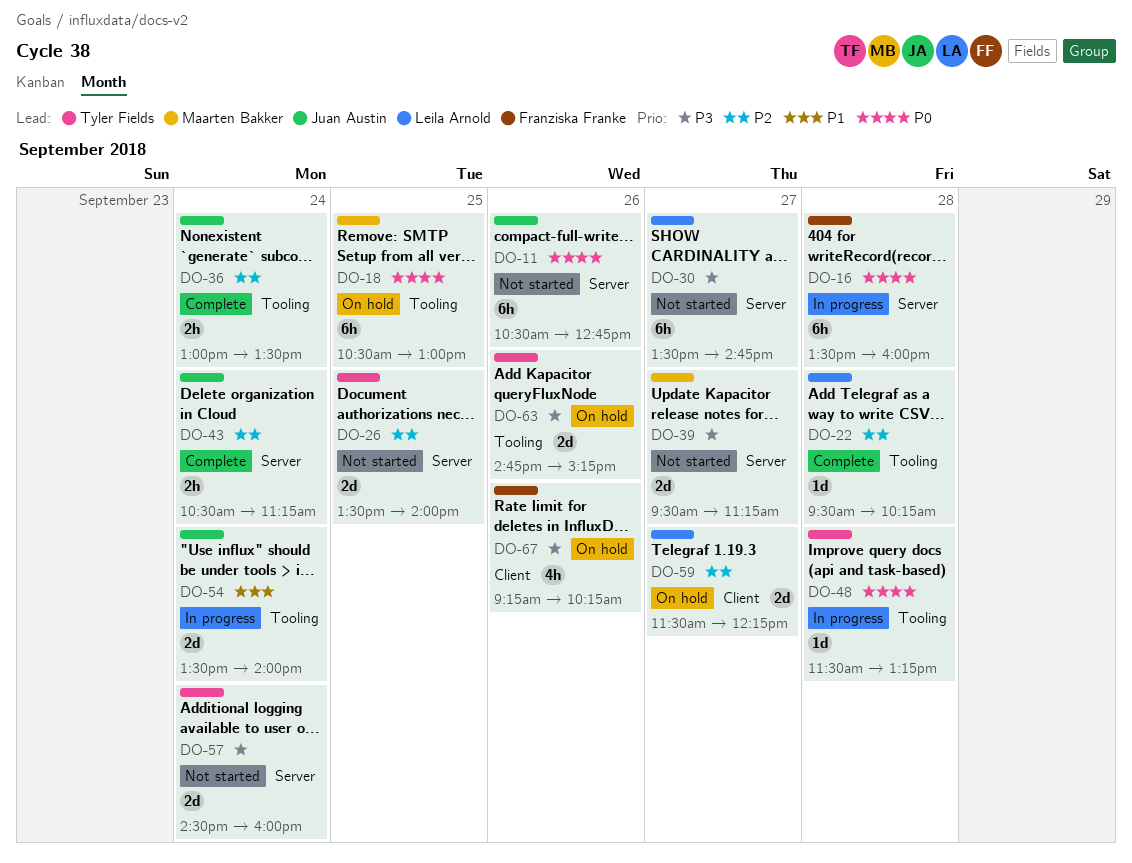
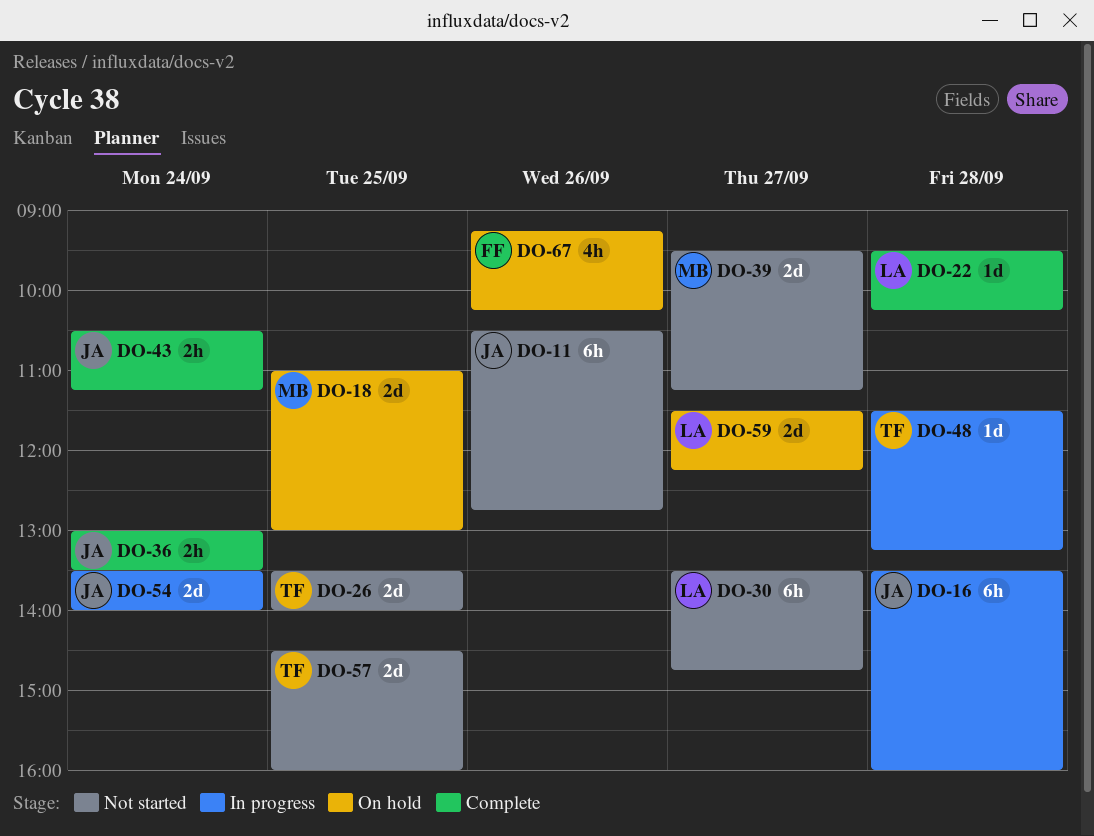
DO-16, owner: Franziska Franke -> Juan Austin
DO-18, estimate: 6h -> 2d
DO-18, begins: 10:30 -> 11:00
DO-57, day: Sep 24 -> Sep 25
DO-63: present -> none

